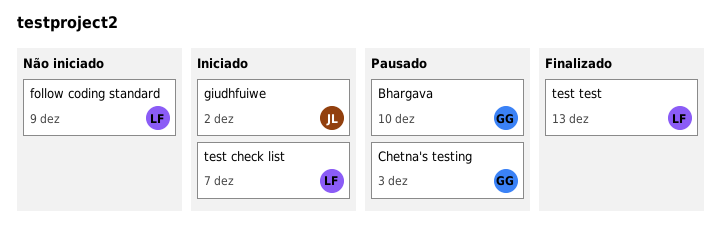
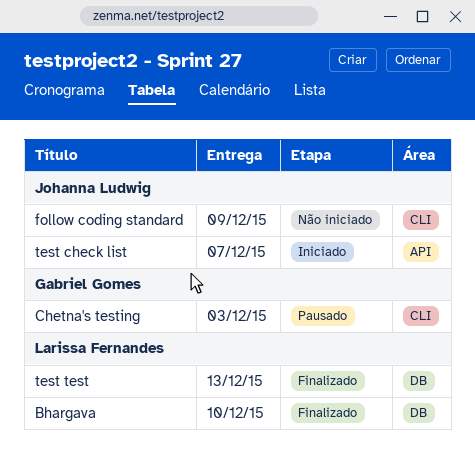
Bhargava, status: Pausado -> Finalizado
Bhargava, owner: Gabriel Gomes -> Larissa Fernandes
follow coding standard, owner: Larissa Fernandes -> Johanna Ludwig
giudhfuiwe: present -> none
test check list, owner: Larissa Fernandes -> Johanna Ludwig

